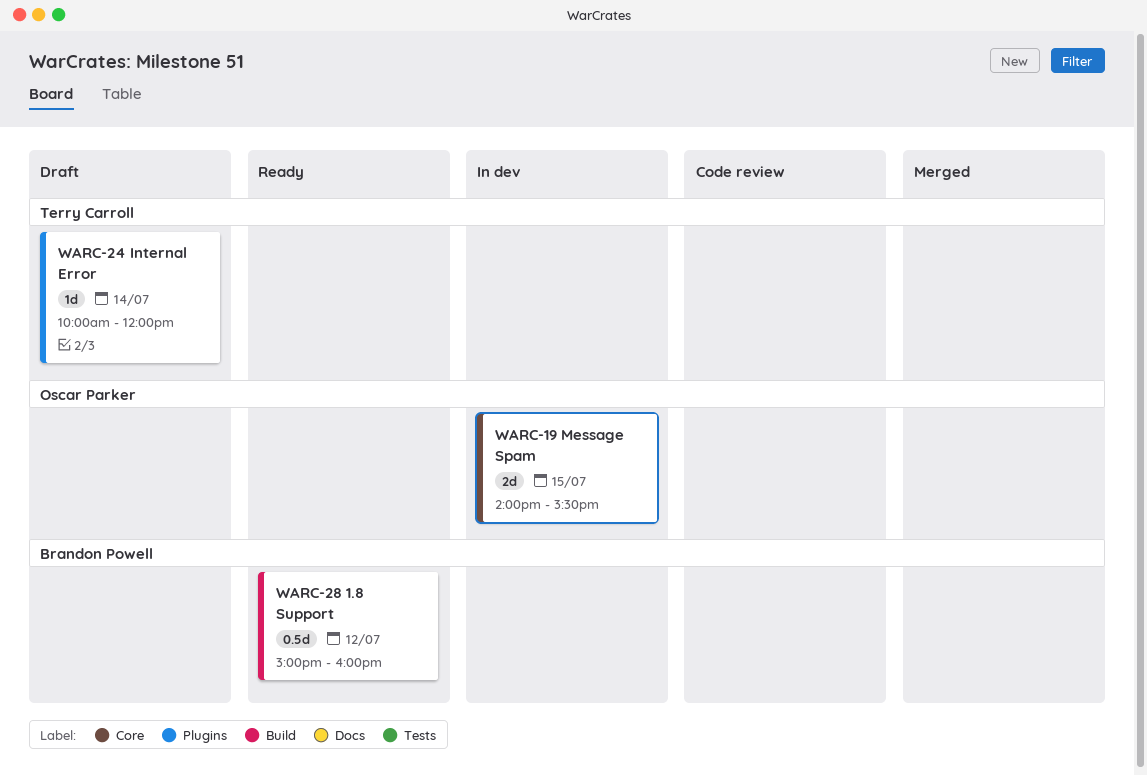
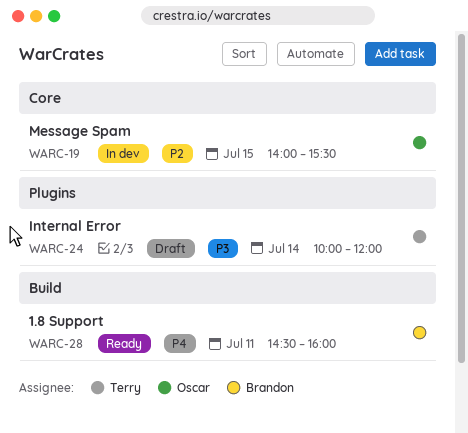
WARC-28, day: Jul 12 -> Jul 11
WARC-28, begins: 15:00 -> 14:30

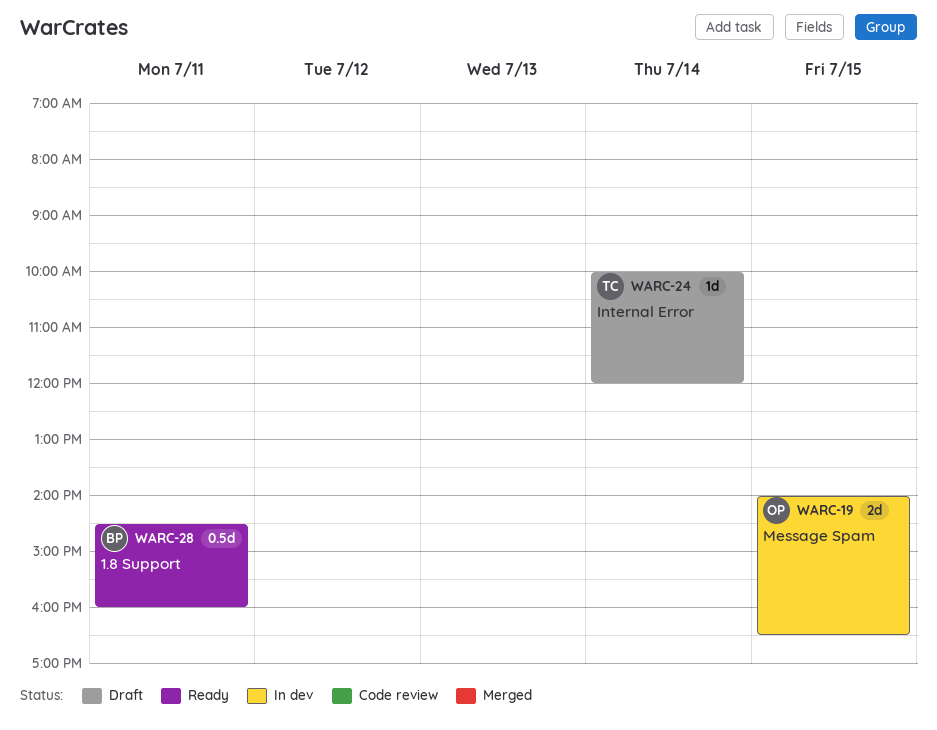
WARC-19, ends: 15:30 -> 16:30

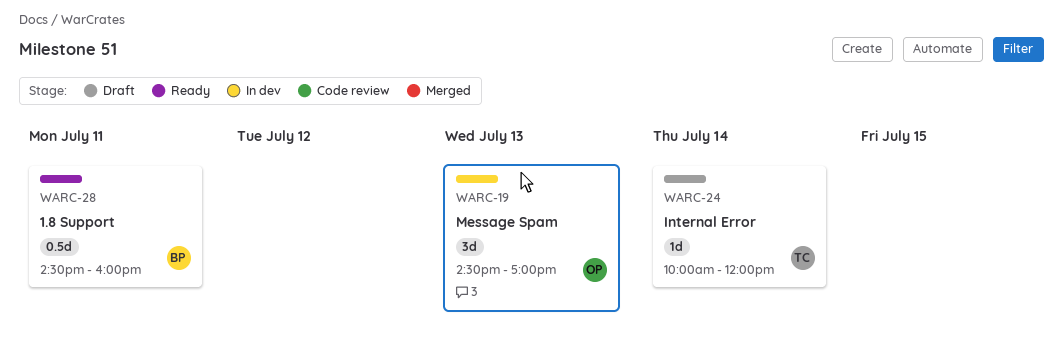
WARC-19, estimate: 2d -> 3d
WARC-19, day: Jul 15 -> Jul 13
WARC-19, begins: 14:00 -> 14:30
WARC-19, ends: 16:30 -> 17:00

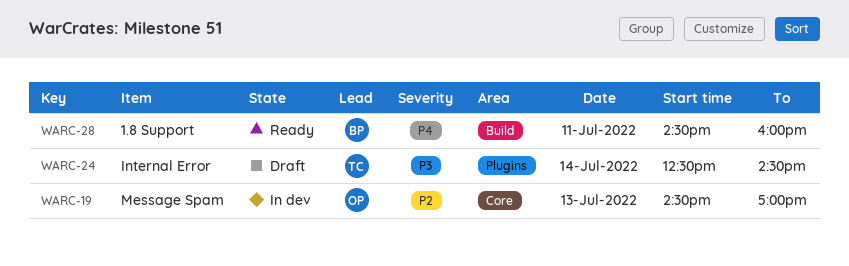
WARC-24, begins: 10:00 -> 12:30
WARC-24, ends: 12:00 -> 14:30

